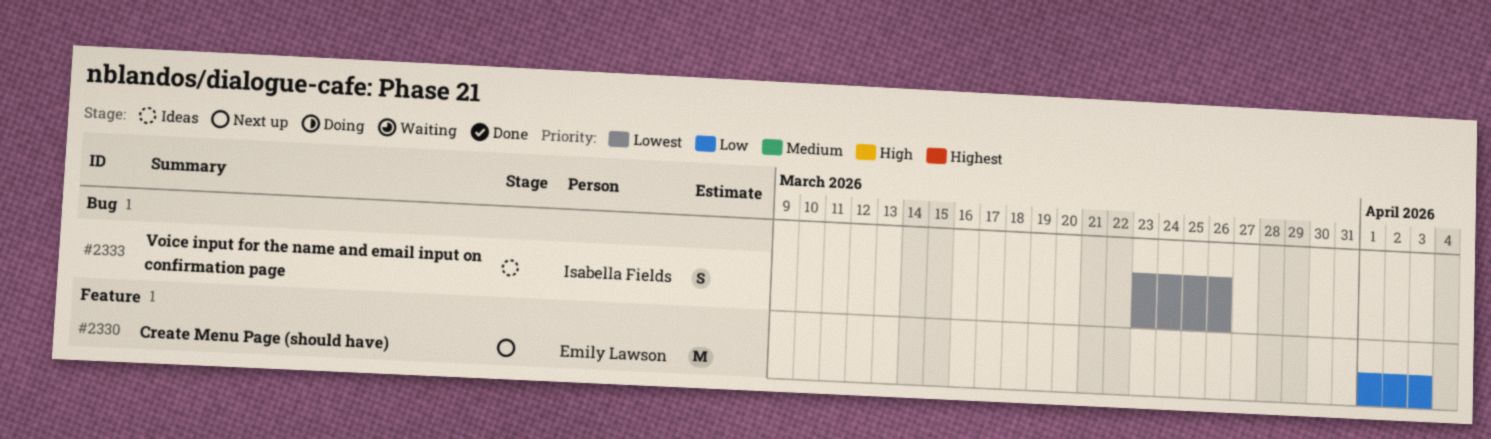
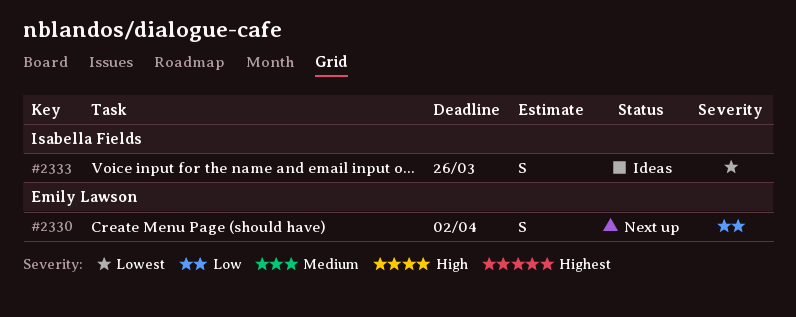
#2330, estimate: M -> S
#2330, due: Apr 3 -> Apr 2

